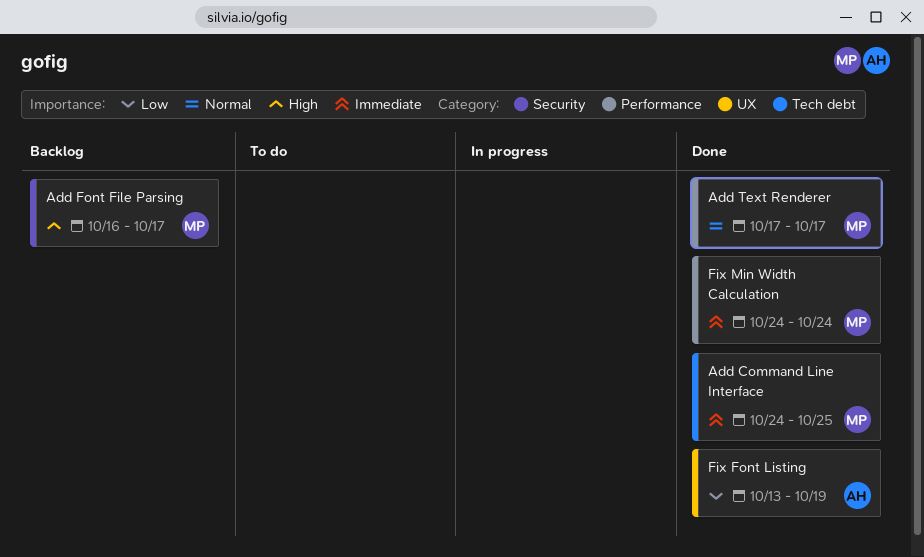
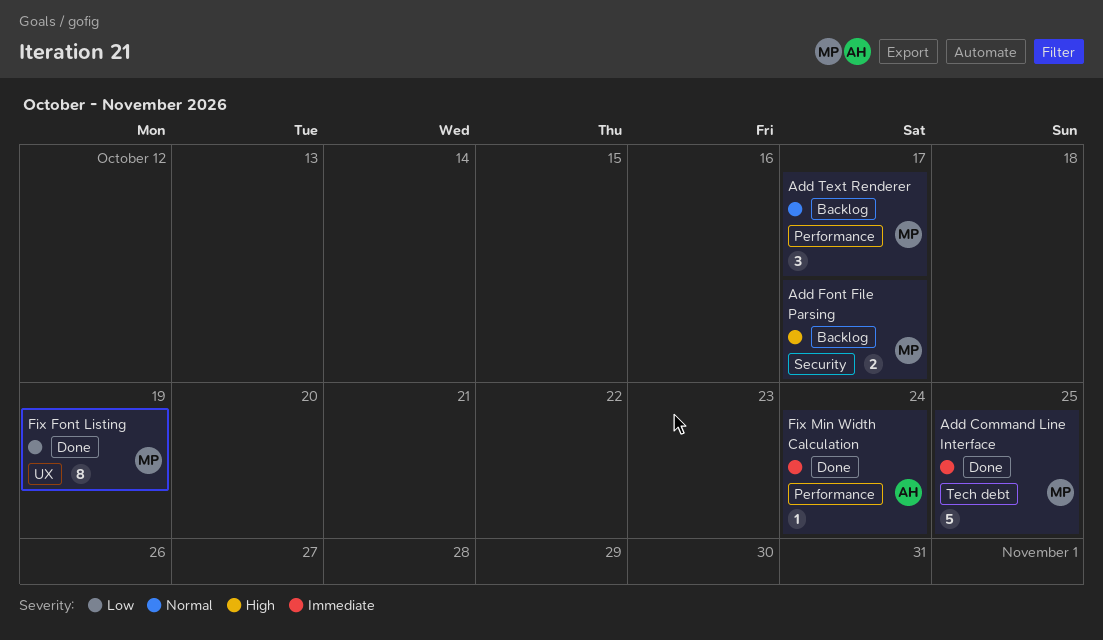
Add Text Renderer, status: Done -> Backlog
Fix Font Listing, owner: AH -> MP
Fix Min Width Calculation, owner: MP -> AH

